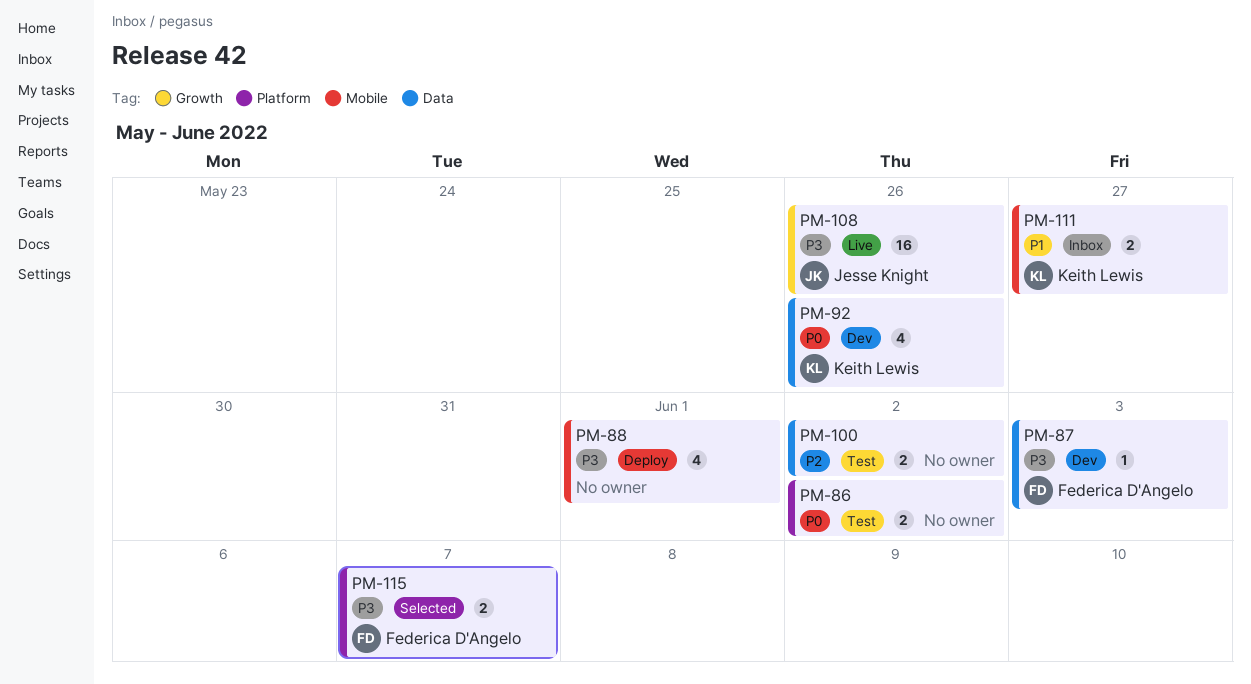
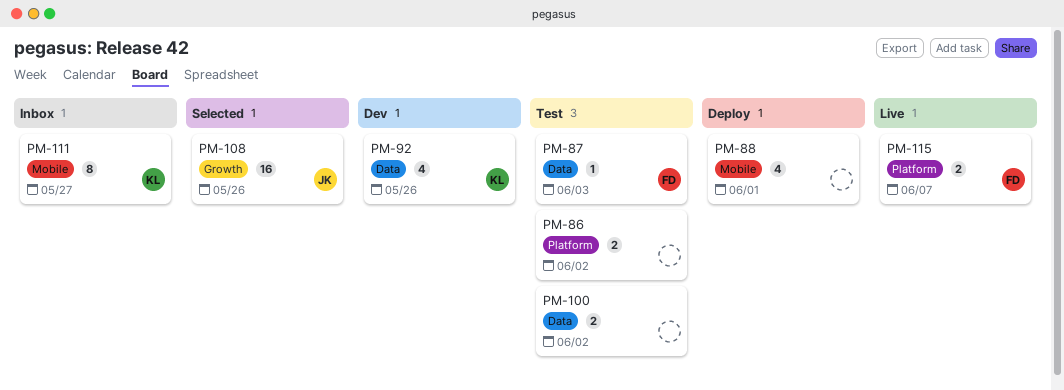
PM-108, status: Live -> Selected
PM-111, estimate: 2 -> 8
PM-115, status: Selected -> Live
PM-87, status: Dev -> Test

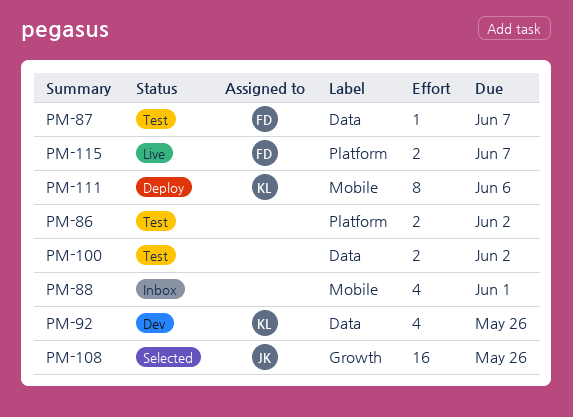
PM-111, status: Inbox -> Deploy
PM-111, due: May 27 -> Jun 6
PM-87, due: Jun 3 -> Jun 7
PM-88, status: Deploy -> Inbox

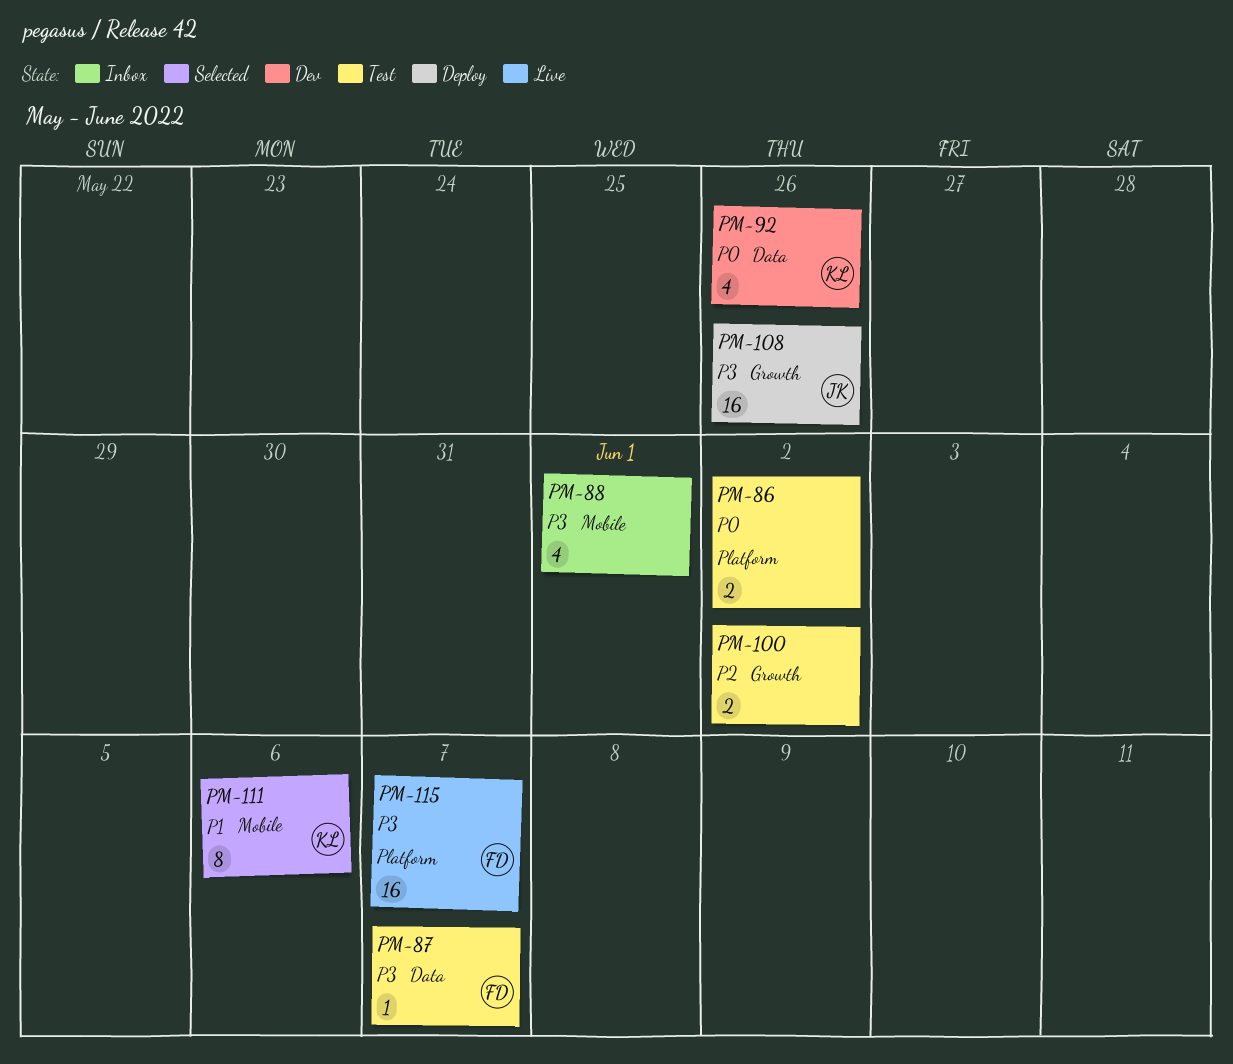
PM-100, label: Data -> Growth
PM-108, status: Selected -> Deploy
PM-111, status: Deploy -> Selected
PM-115, estimate: 2 -> 16

